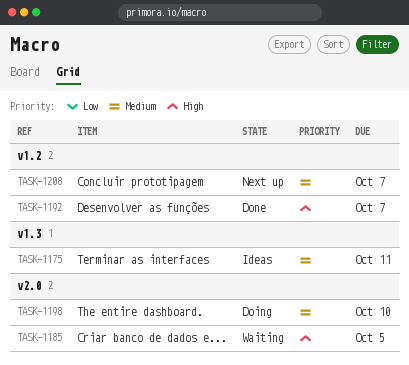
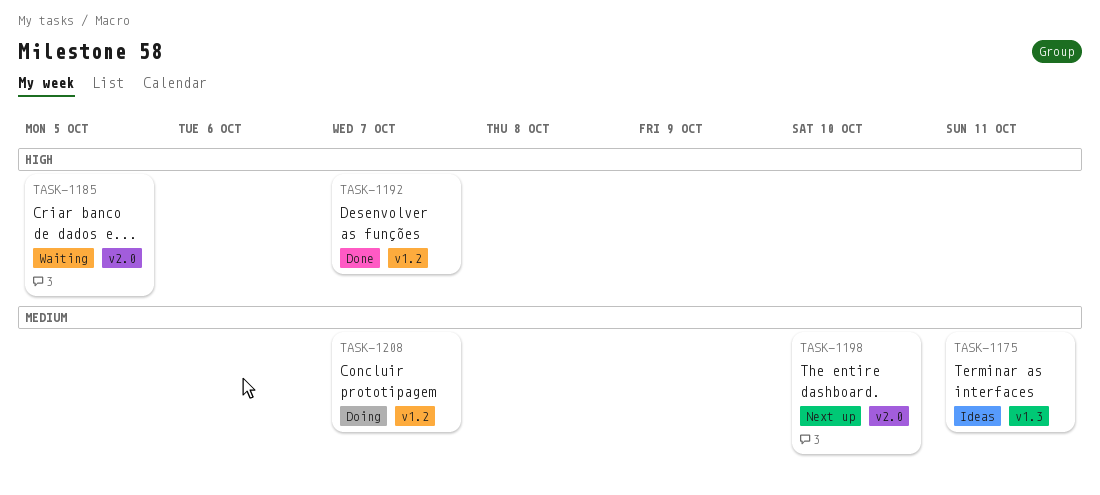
TASK-1198, status: Doing -> Next up
TASK-1208, status: Next up -> Doing

